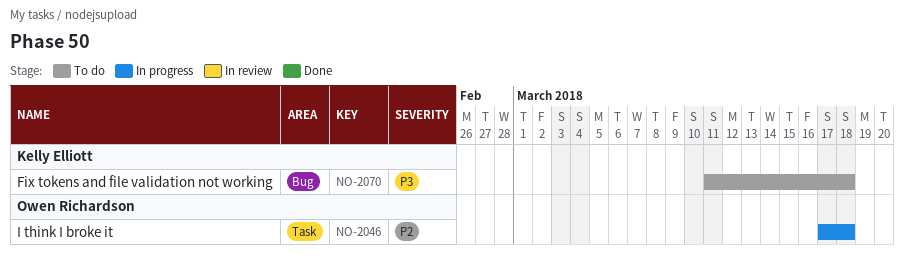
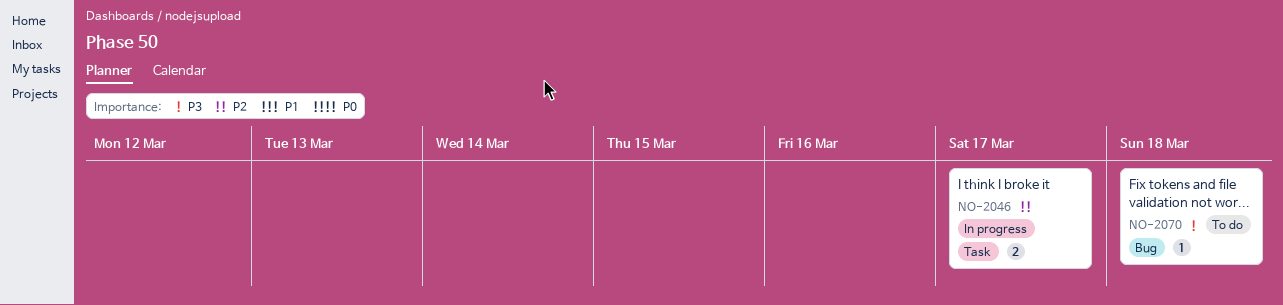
NO-2046, due: Mar 18 -> Mar 17

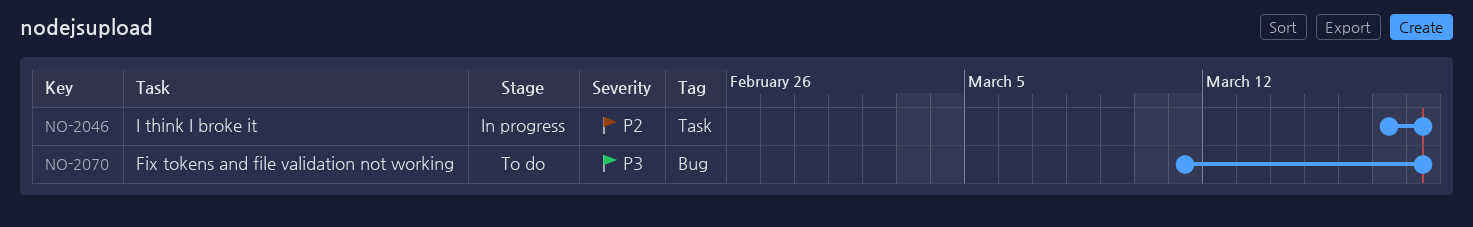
NO-2046, due: Mar 17 -> Mar 18

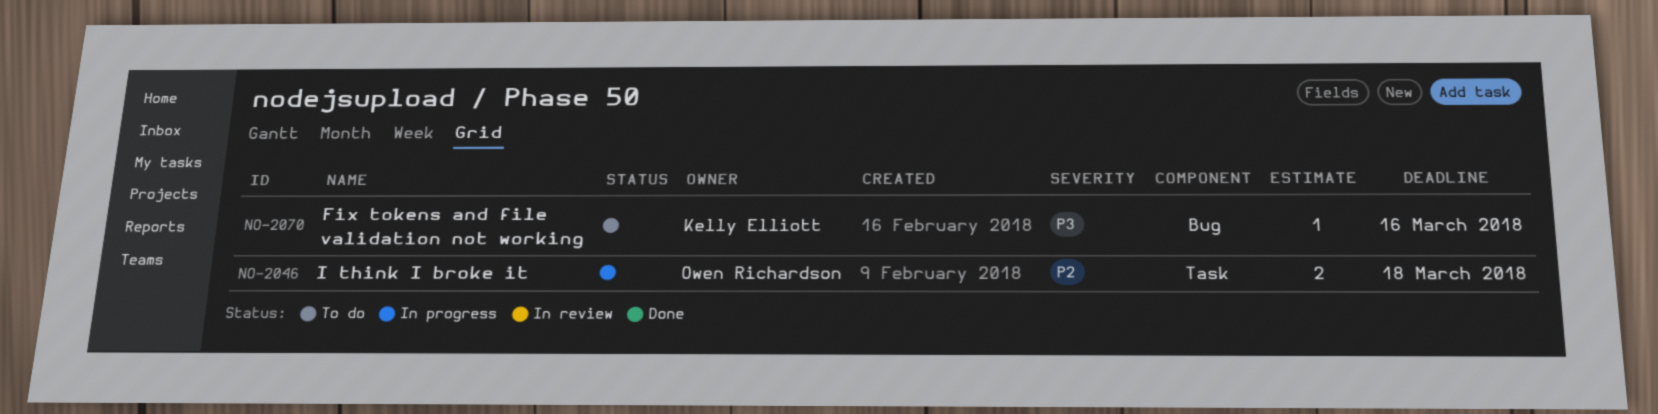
NO-2070, due: Mar 18 -> Mar 16

